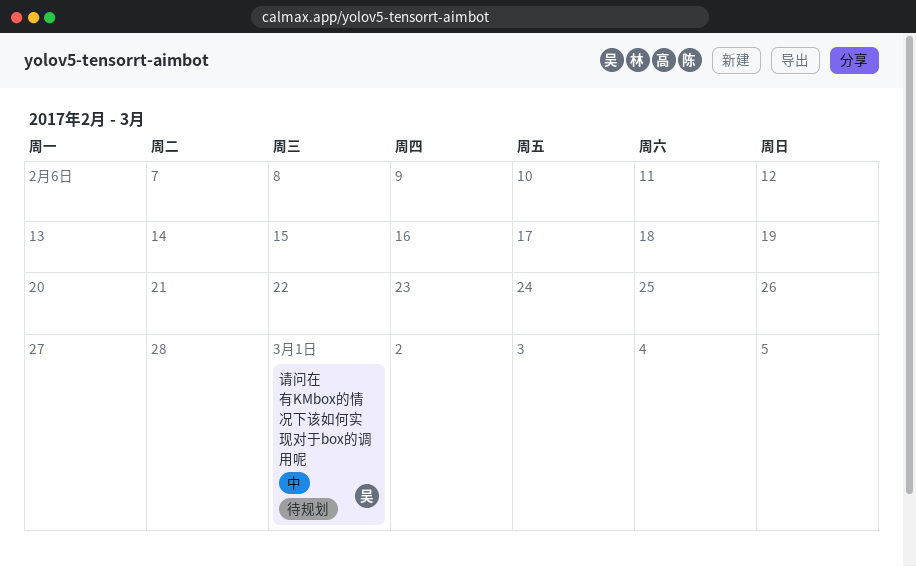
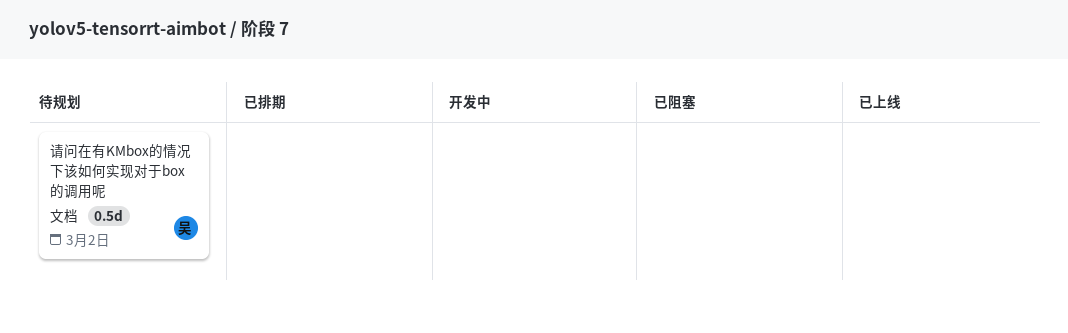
请问在有KMbox的情况下该如何实现对于box的调用呢, due: Mar 1 -> Mar 2

